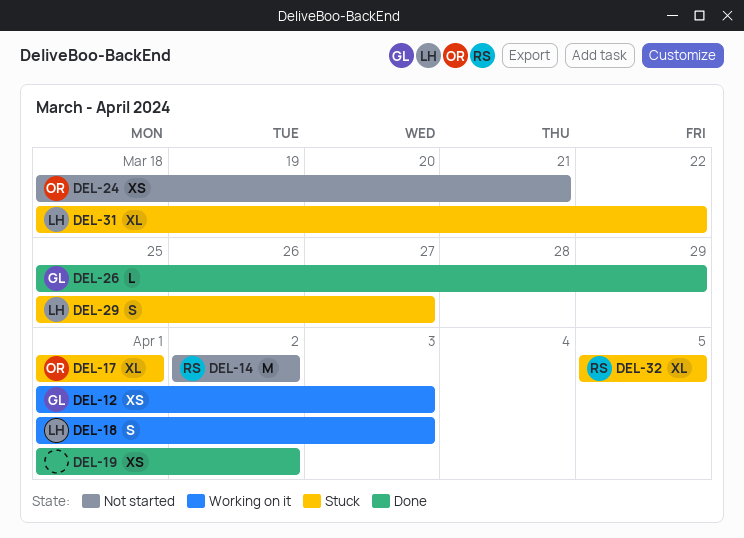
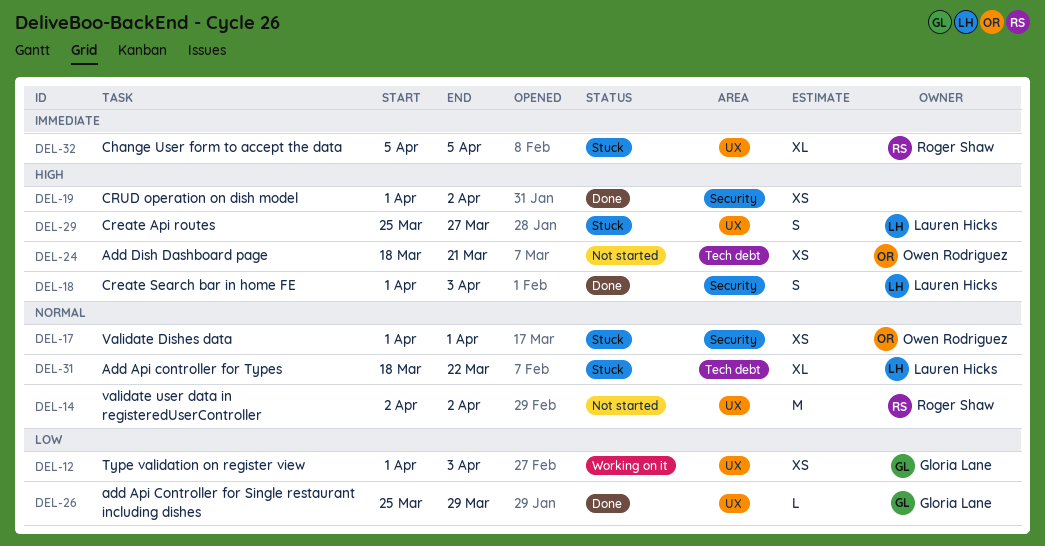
DEL-17, estimate: XL -> XS
DEL-18, status: Working on it -> Done

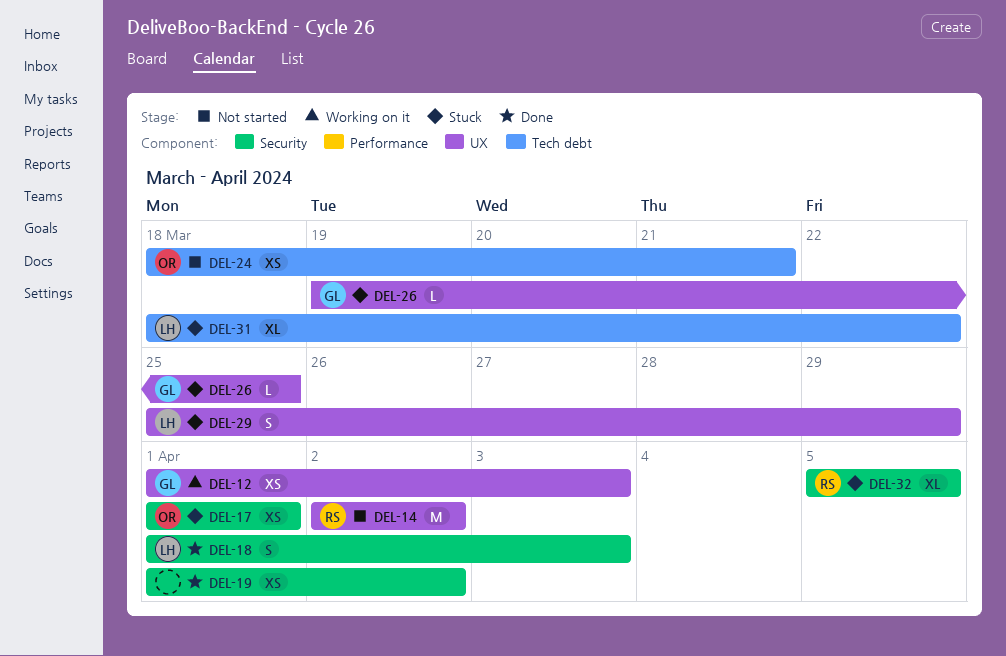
DEL-26, status: Done -> Stuck
DEL-26, start: Mar 25 -> Mar 19
DEL-26, due: Mar 29 -> Mar 25
DEL-29, due: Mar 27 -> Mar 29
DEL-32, label: UX -> Security

